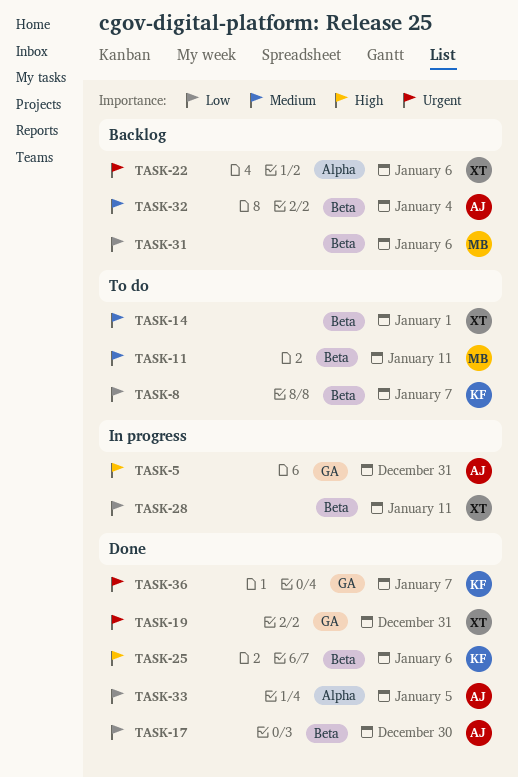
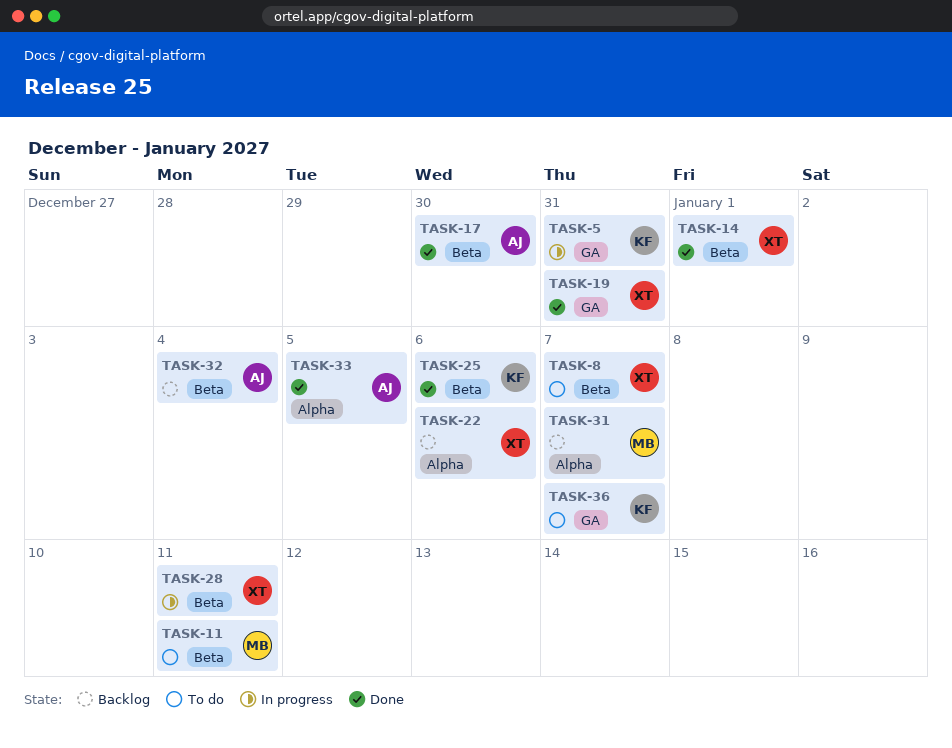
TASK-5, owner: AJ -> KF
TASK-8, owner: KF -> XT
TASK-14, status: To do -> Done
TASK-31, label: Beta -> Alpha
TASK-31, due: Jan 6 -> Jan 7
TASK-36, status: Done -> To do

